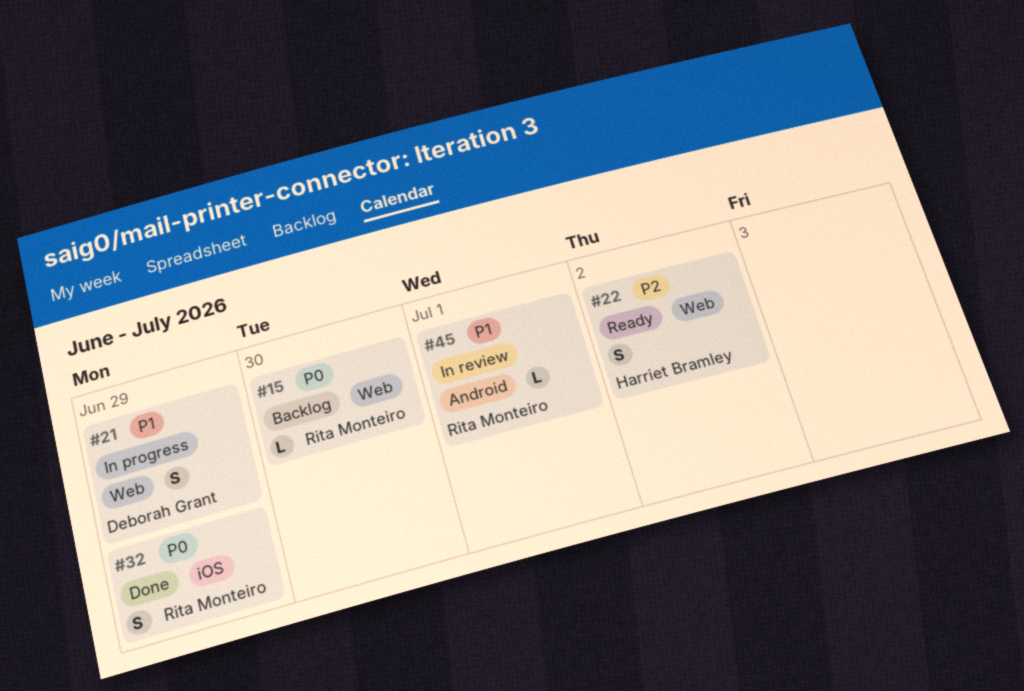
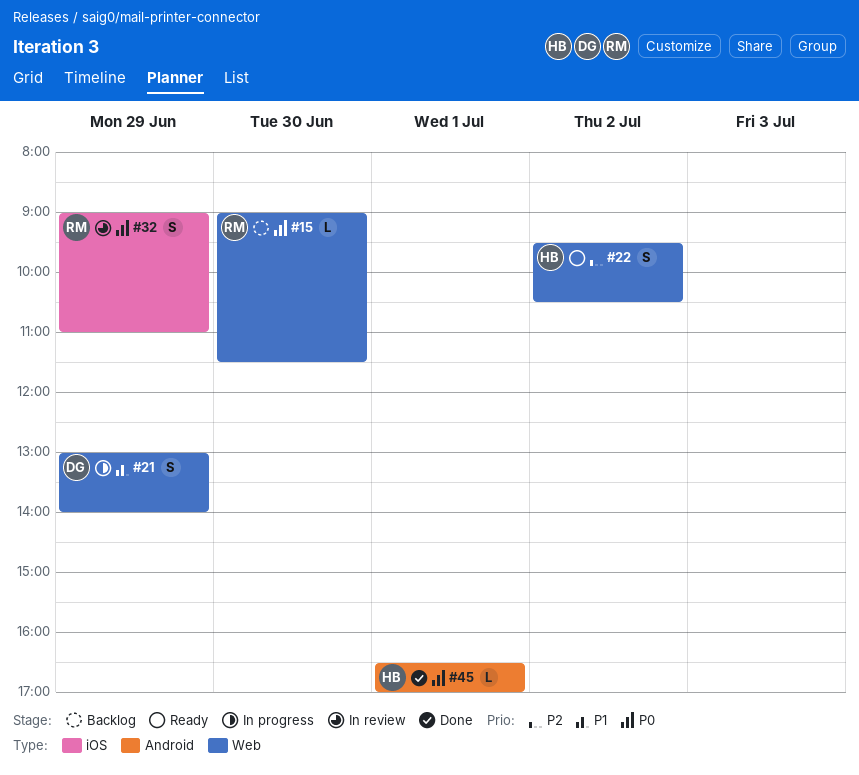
#32, status: Done -> In review
#45, status: In review -> Done
#45, owner: Rita Monteiro -> Harriet Bramley
#45, priority: P1 -> P0

